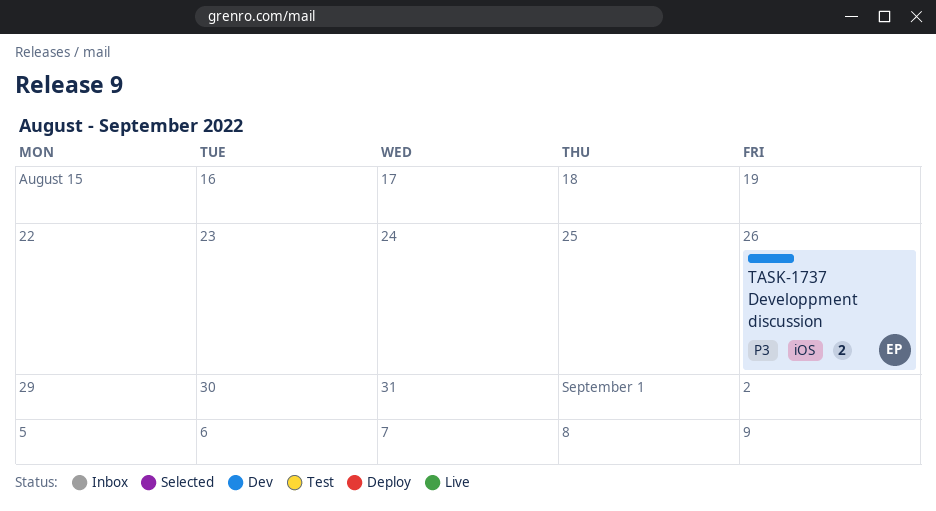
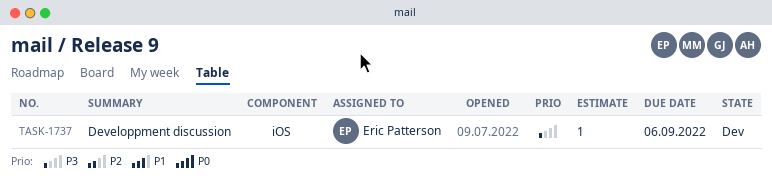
TASK-1737, estimate: 2 -> 1
TASK-1737, due: Aug 26 -> Sep 6

